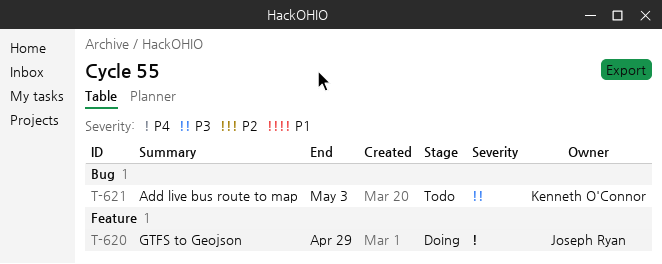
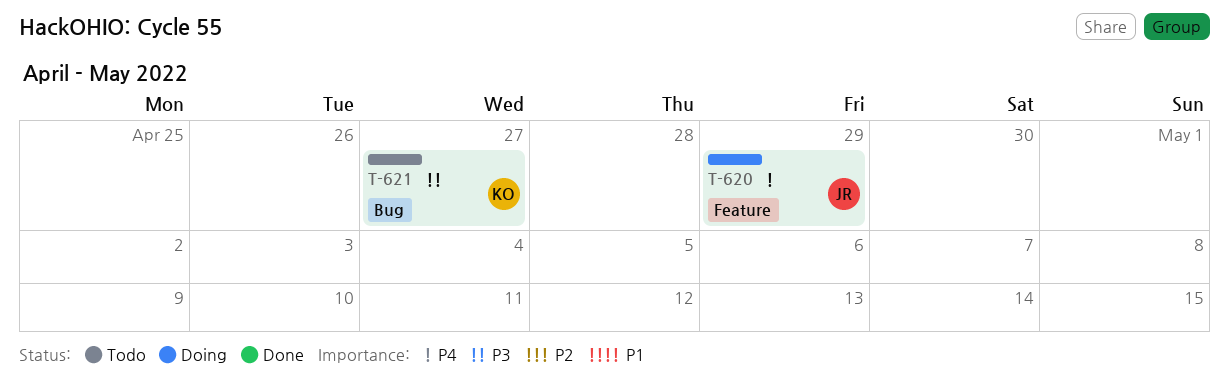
T-621, due: May 3 -> Apr 27

